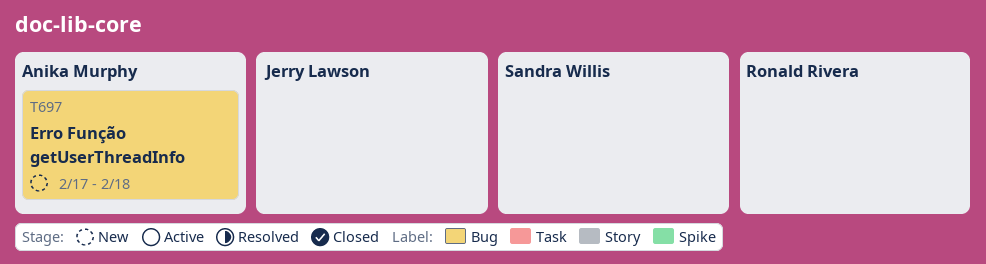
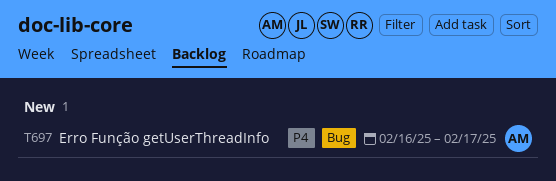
T697, start: Feb 17 -> Feb 16
T697, due: Feb 18 -> Feb 17

